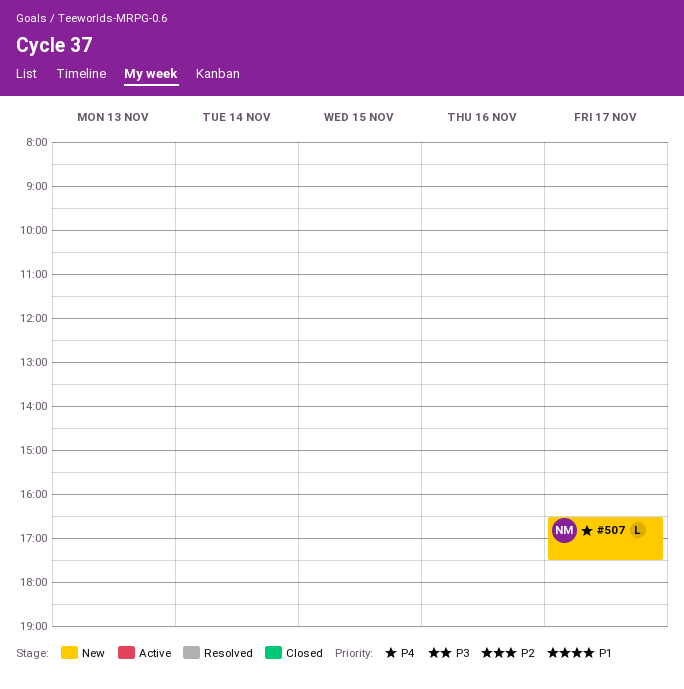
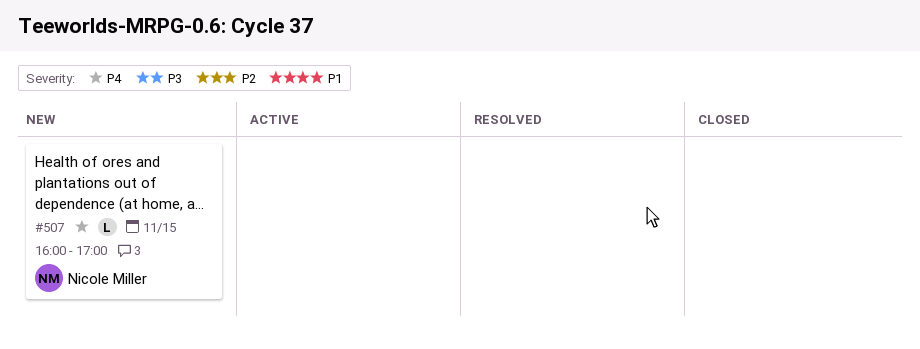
#507, day: Nov 17 -> Nov 15
#507, begins: 16:30 -> 16:00
#507, ends: 17:30 -> 17:00

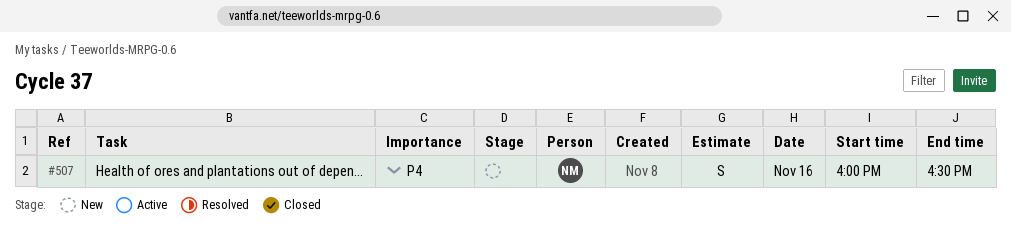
#507, estimate: L -> S
#507, day: Nov 15 -> Nov 16
#507, ends: 17:00 -> 16:30

